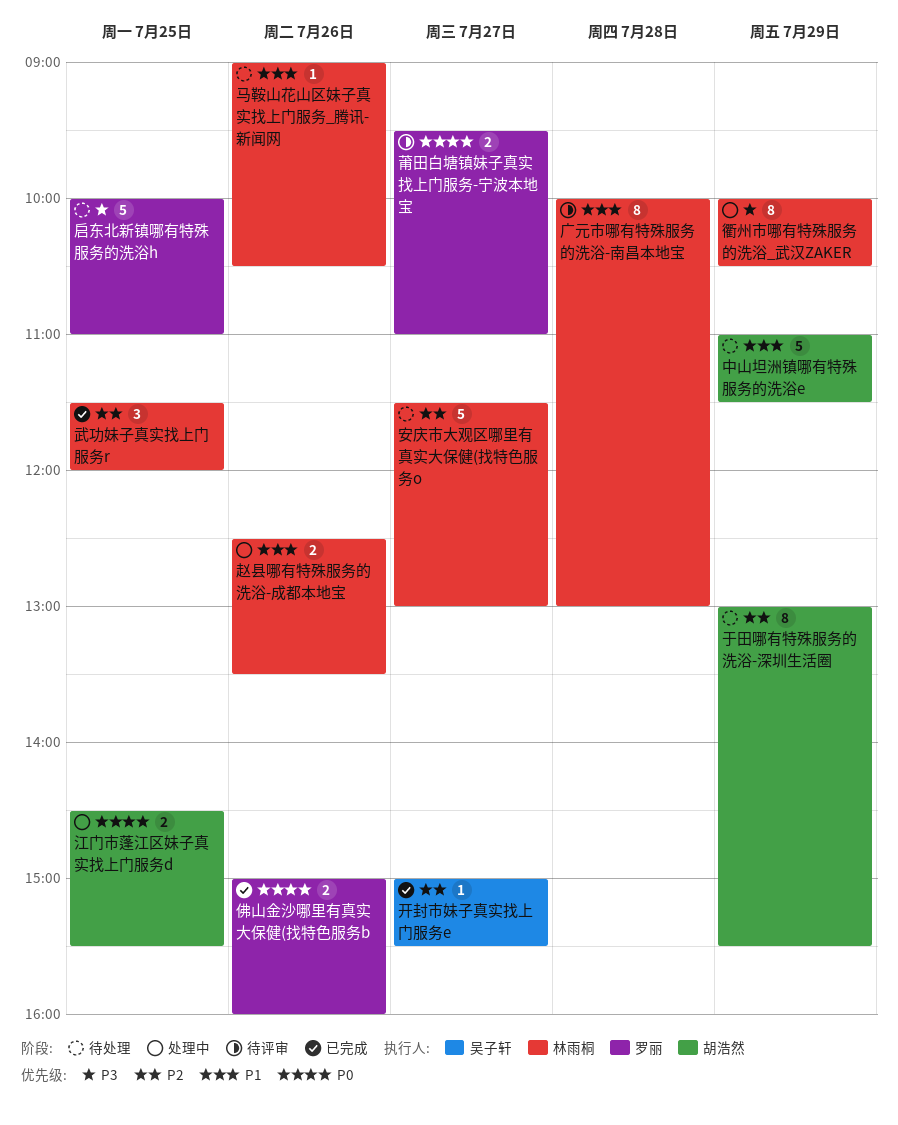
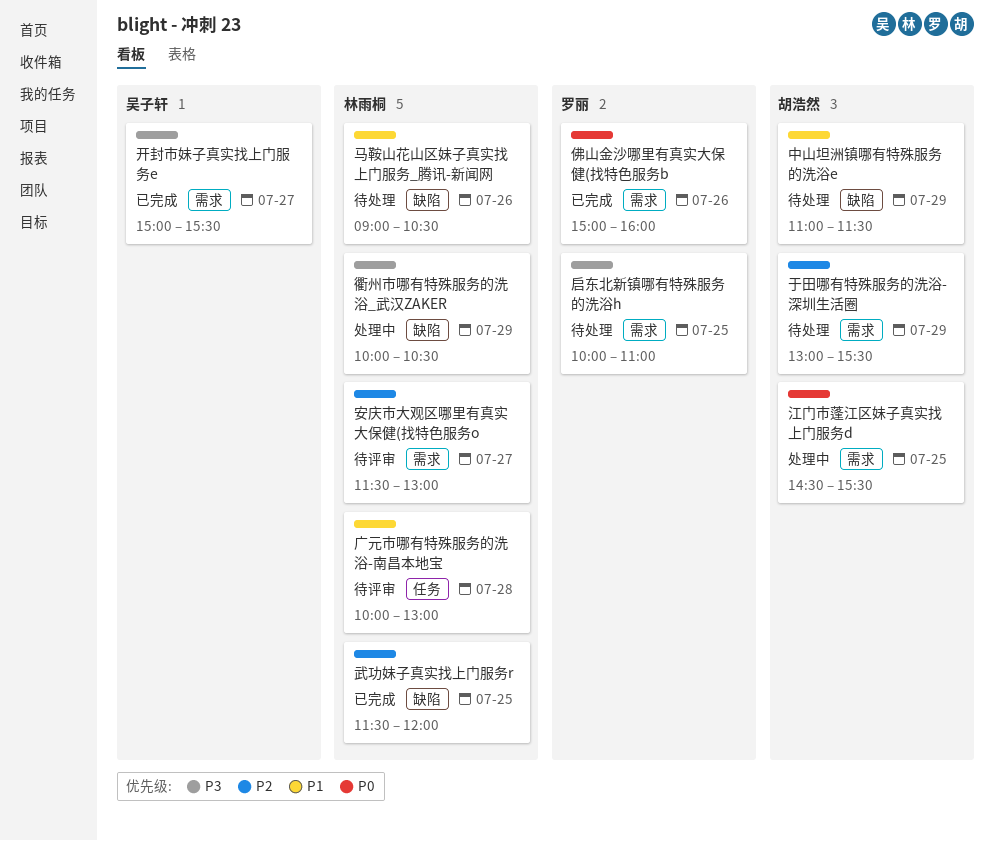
安庆市大观区哪里有真实大保健(找特色服务o, status: 待处理 -> 待评审
开封市妹子真实找上门服务e, priority: P2 -> P3
莆田白塘镇妹子真实找上门服务-宁波本地宝: present -> none
赵县哪有特殊服务的洗浴-成都本地宝: present -> none

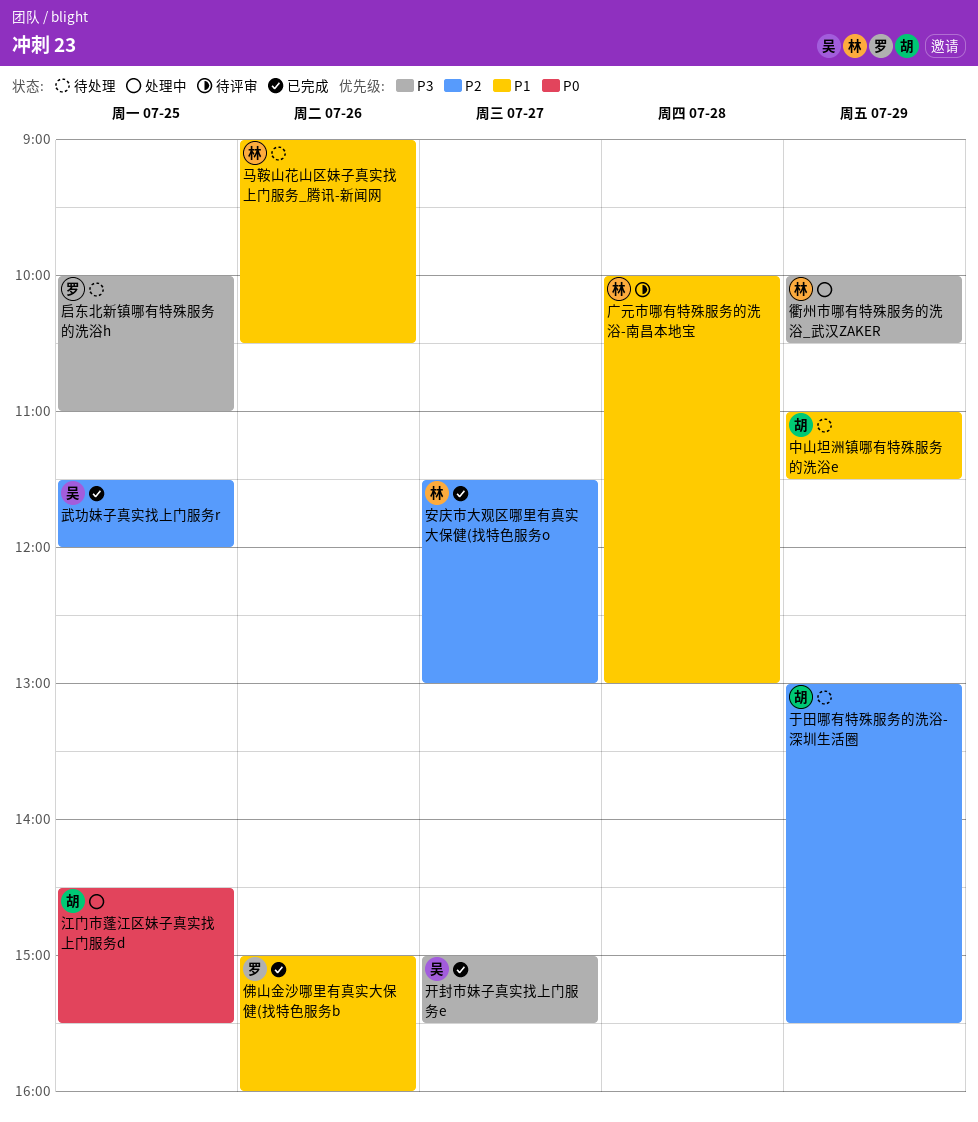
佛山金沙哪里有真实大保健(找特色服务b, priority: P0 -> P1
安庆市大观区哪里有真实大保健(找特色服务o, status: 待评审 -> 已完成
武功妹子真实找上门服务r, owner: 林雨桐 -> 吴子轩

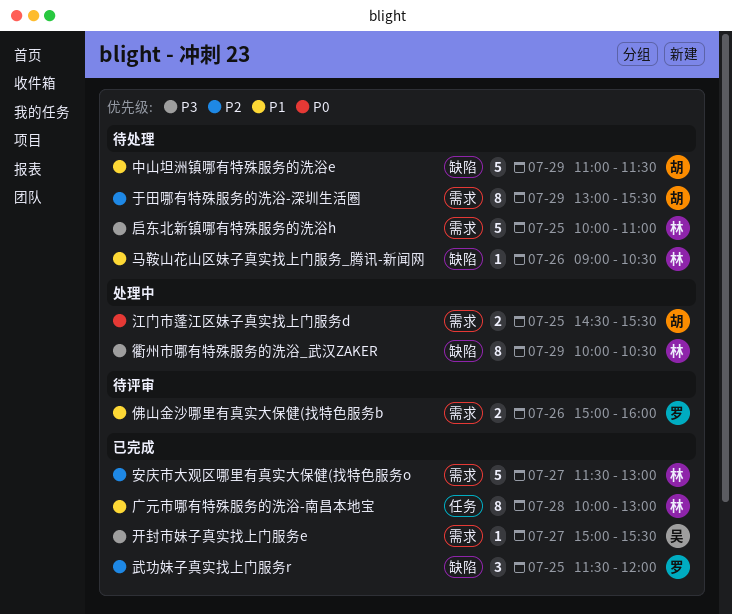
佛山金沙哪里有真实大保健(找特色服务b, status: 已完成 -> 待评审
启东北新镇哪有特殊服务的洗浴h, owner: 罗 -> 林
广元市哪有特殊服务的洗浴-南昌本地宝, status: 待评审 -> 已完成
武功妹子真实找上门服务r, owner: 吴 -> 罗

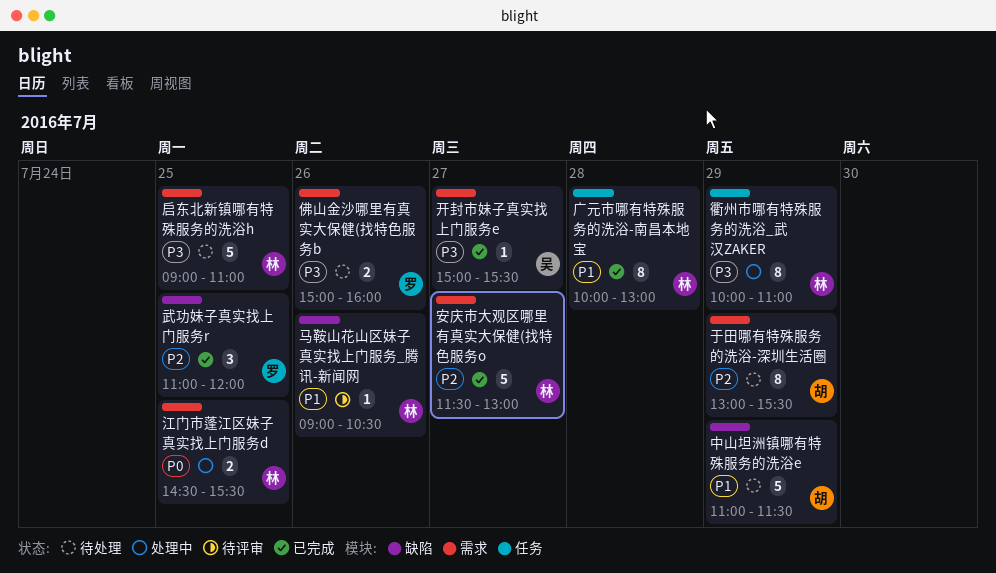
佛山金沙哪里有真实大保健(找特色服务b, status: 待评审 -> 待处理
佛山金沙哪里有真实大保健(找特色服务b, priority: P1 -> P3
启东北新镇哪有特殊服务的洗浴h, begins: 10:00 -> 09:00
武功妹子真实找上门服务r, begins: 11:30 -> 11:00
江门市蓬江区妹子真实找上门服务d, owner: 胡 -> 林
衢州市哪有特殊服务的洗浴_武汉ZAKER, label: 缺陷 -> 任务
衢州市哪有特殊服务的洗浴_武汉ZAKER, ends: 10:30 -> 11:00
马鞍山花山区妹子真实找上门服务_腾讯-新闻网, status: 待处理 -> 待评审

